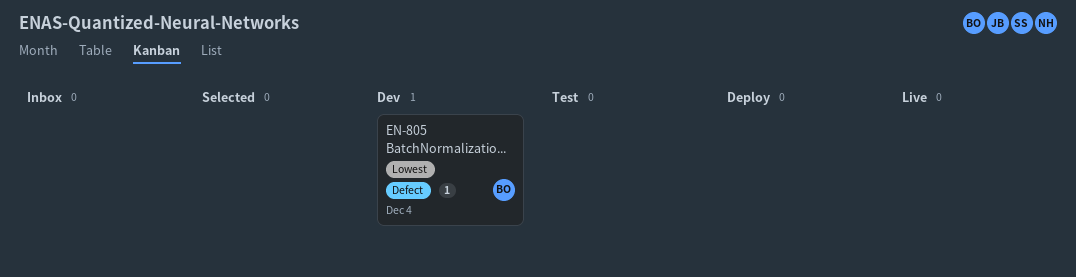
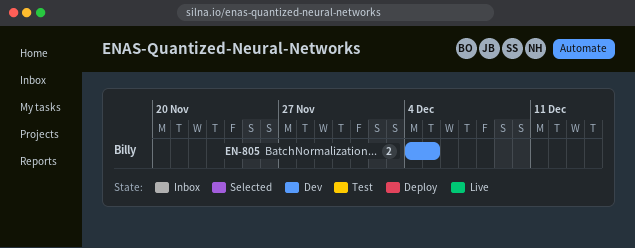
EN-805, estimate: 1 -> 2
EN-805, due: Dec 4 -> Dec 5

